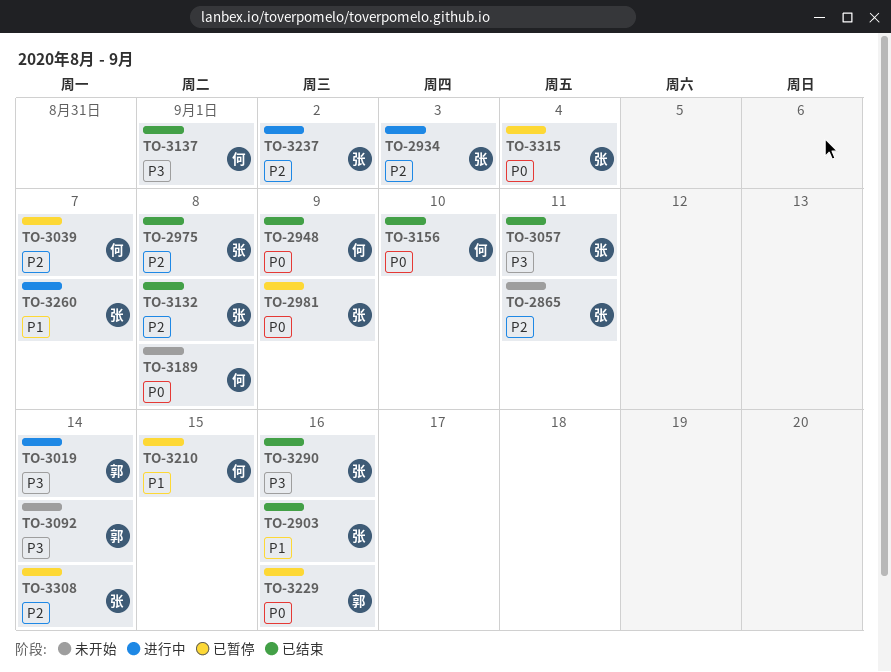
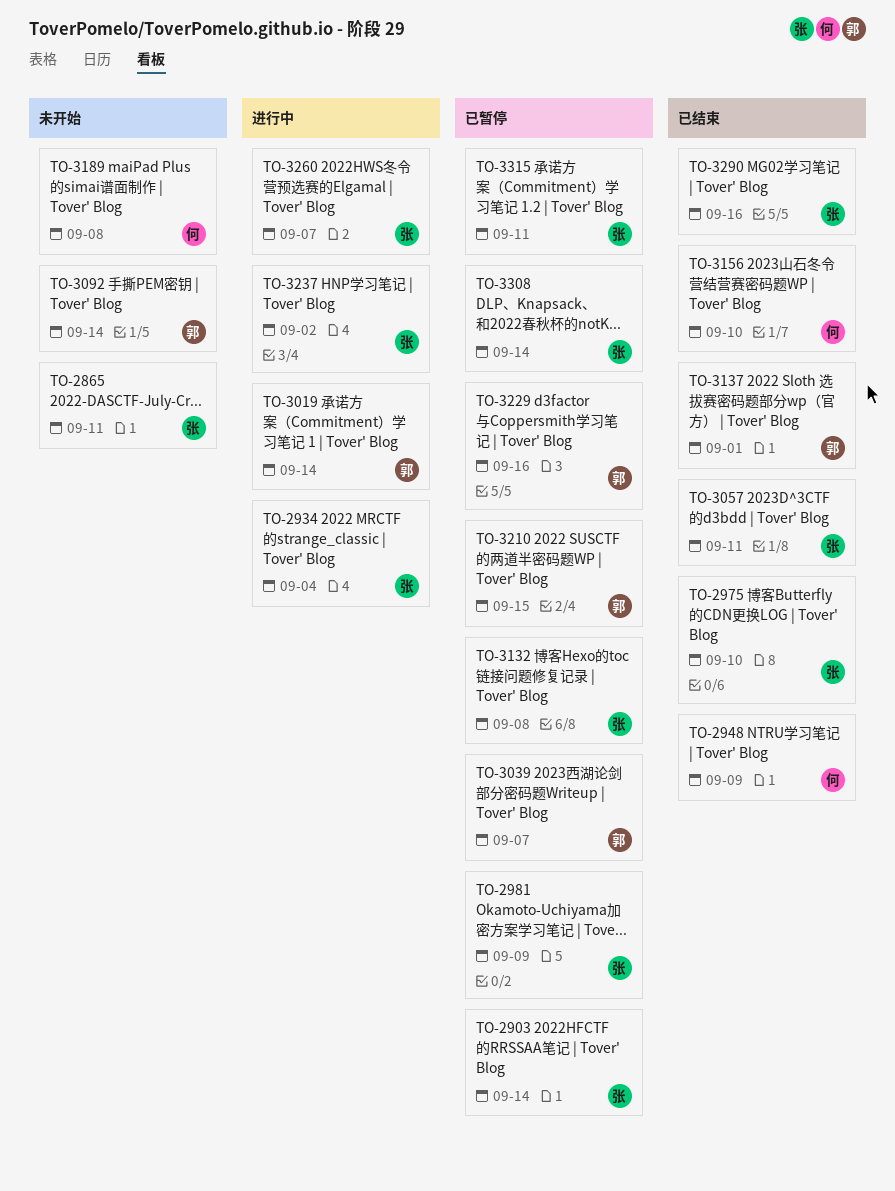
TO-2903, status: 已结束 -> 已暂停
TO-2903, due: Sep 16 -> Sep 14
TO-2934, due: Sep 3 -> Sep 4
TO-2975, due: Sep 8 -> Sep 10
TO-3039, owner: 何 -> 郭
TO-3132, status: 已结束 -> 已暂停
TO-3137, owner: 何 -> 郭
TO-3210, owner: 何 -> 郭
TO-3315, due: Sep 4 -> Sep 11

